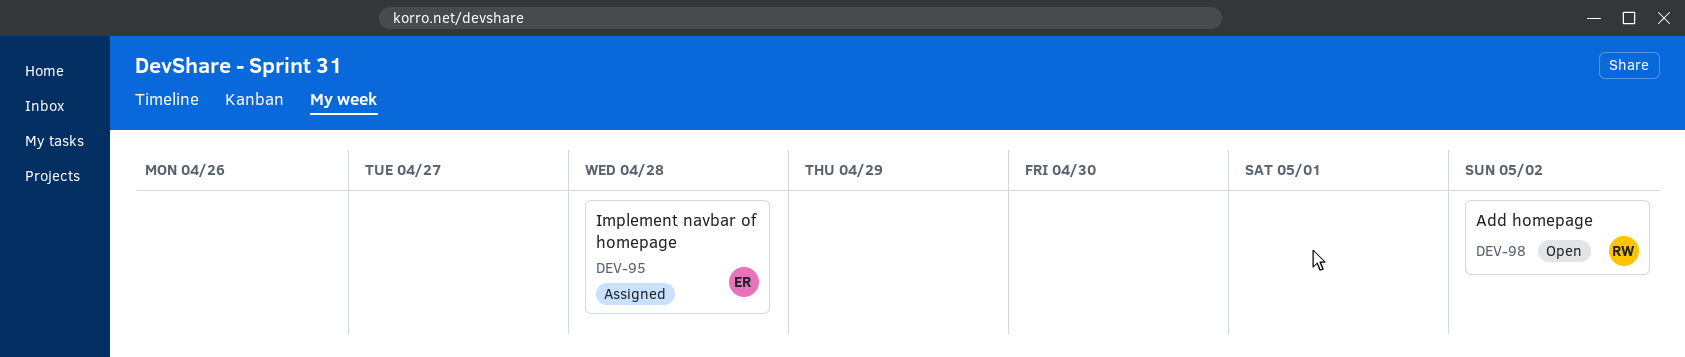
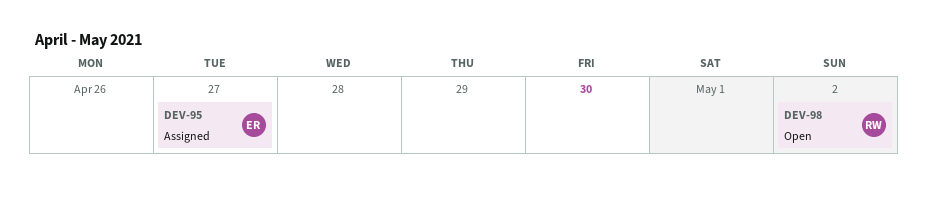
DEV-95, due: Apr 28 -> Apr 27

